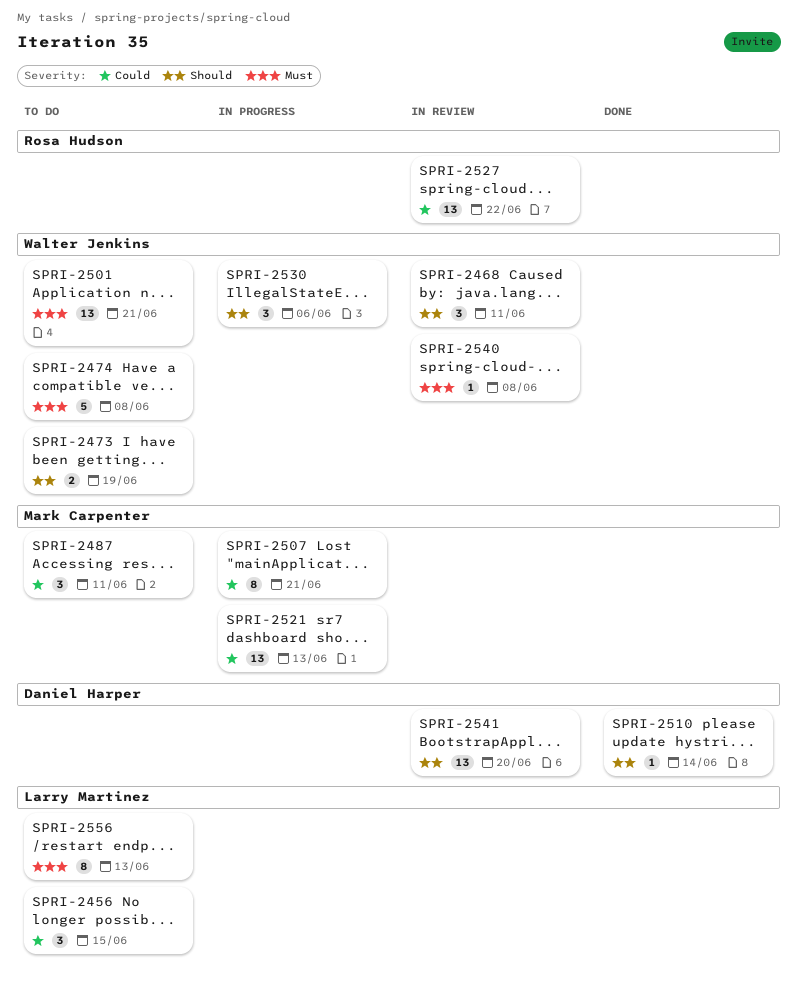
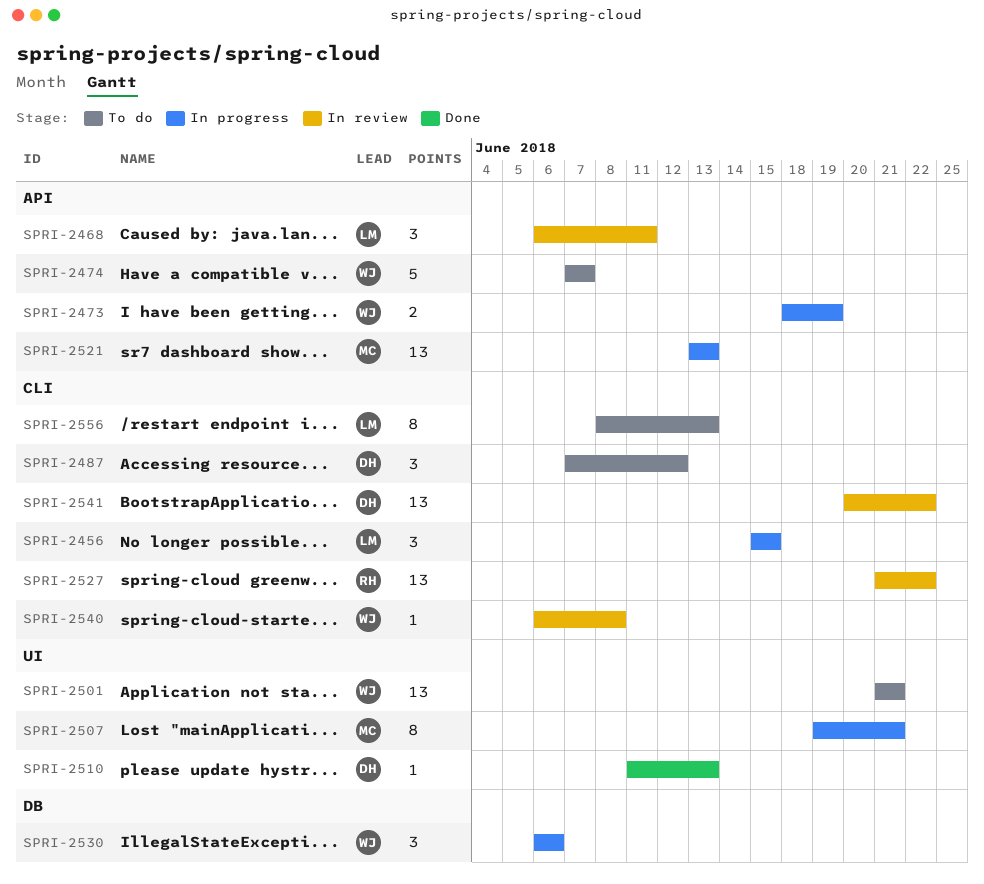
SPRI-2456, status: To do -> In progress
SPRI-2468, owner: Walter Jenkins -> Larry Martinez
SPRI-2473, status: To do -> In progress
SPRI-2474, due: Jun 8 -> Jun 7
SPRI-2487, owner: Mark Carpenter -> Daniel Harper
SPRI-2487, due: Jun 11 -> Jun 12
SPRI-2510, due: Jun 14 -> Jun 13
SPRI-2541, due: Jun 20 -> Jun 22

